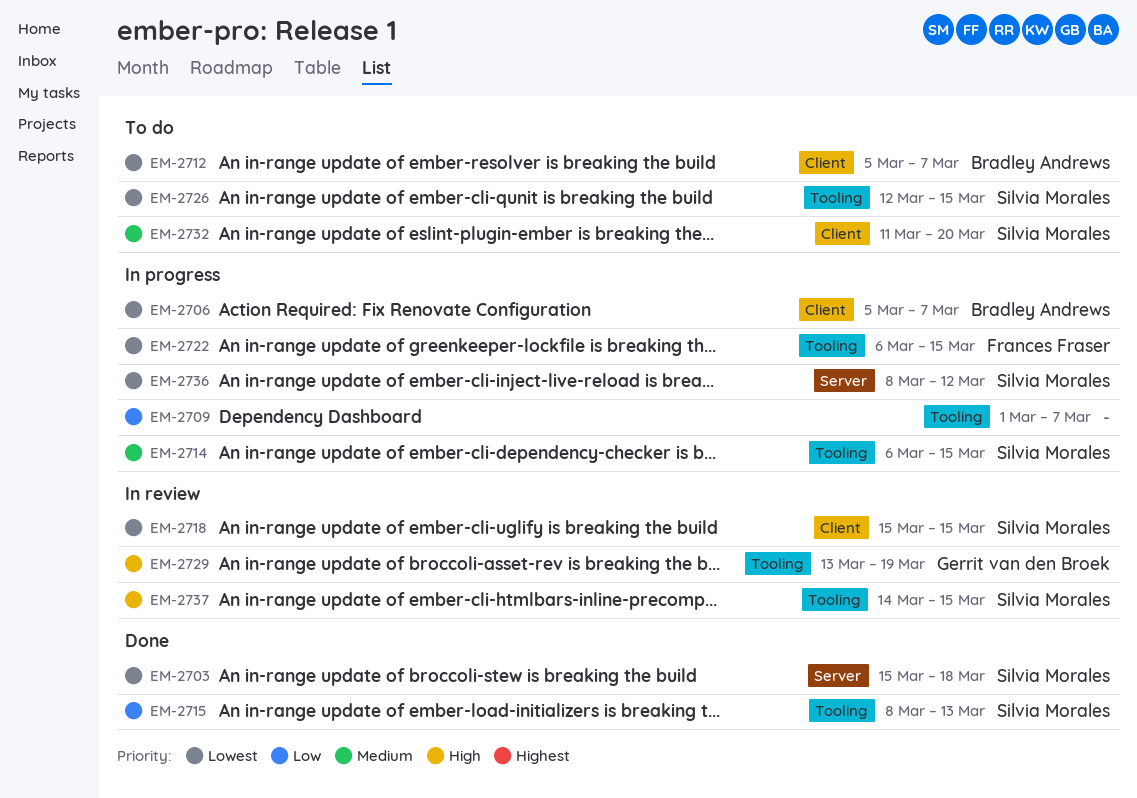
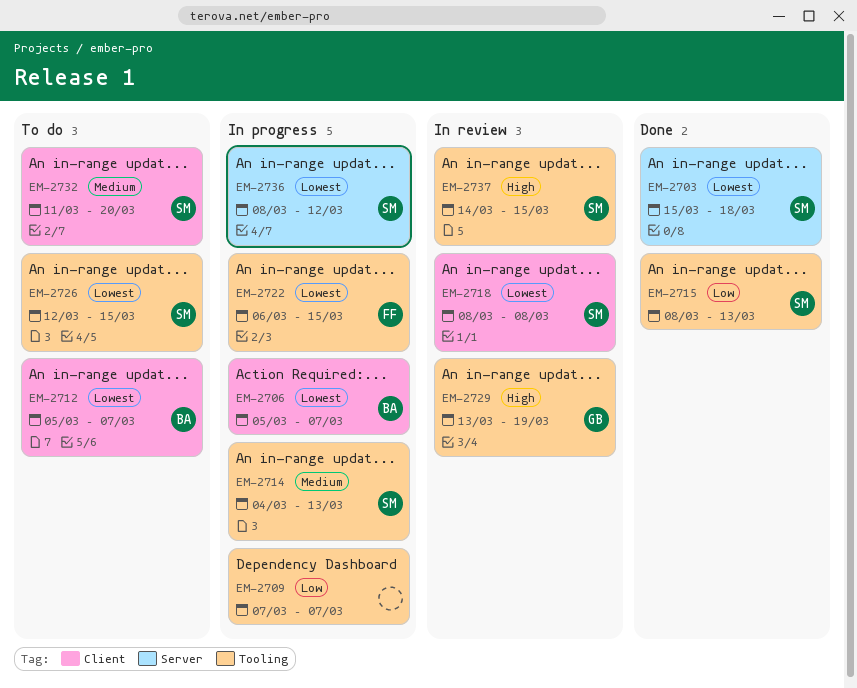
EM-2709, start: Mar 1 -> Mar 7
EM-2714, start: Mar 6 -> Mar 4
EM-2714, due: Mar 15 -> Mar 13
EM-2718, start: Mar 15 -> Mar 8
EM-2718, due: Mar 15 -> Mar 8

